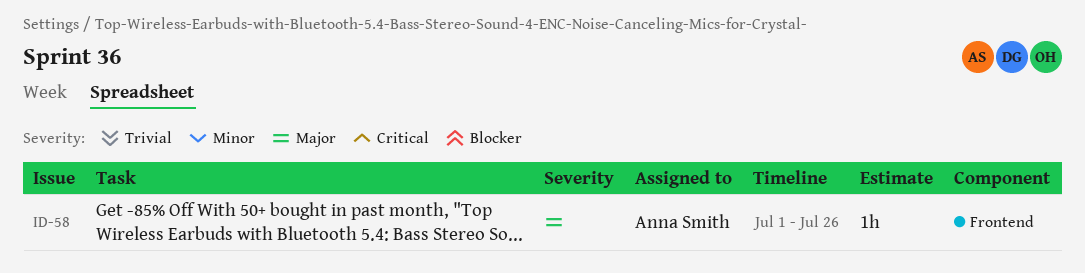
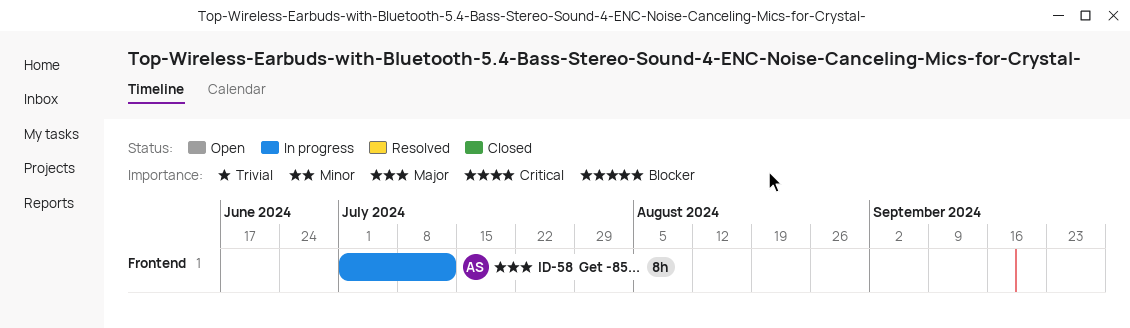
ID-58, estimate: 1h -> 8h
ID-58, due: Jul 26 -> Jul 12

